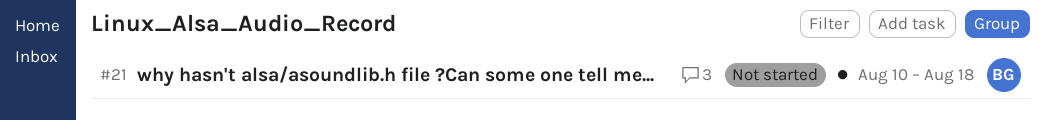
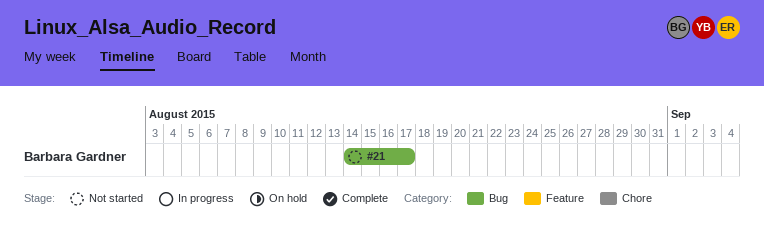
#21, start: Aug 10 -> Aug 14
#21, due: Aug 18 -> Aug 17

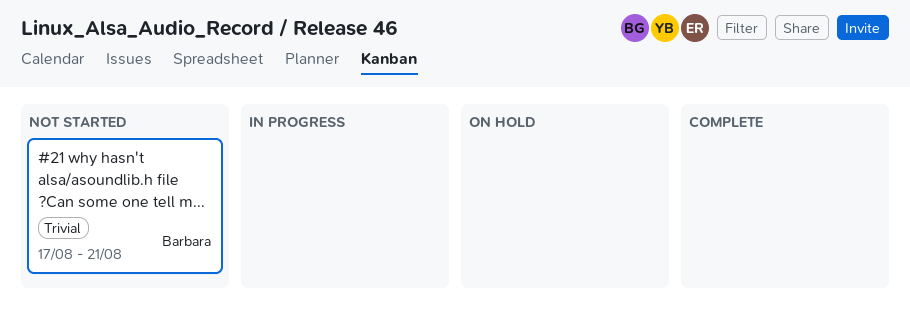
#21, start: Aug 14 -> Aug 17
#21, due: Aug 17 -> Aug 21

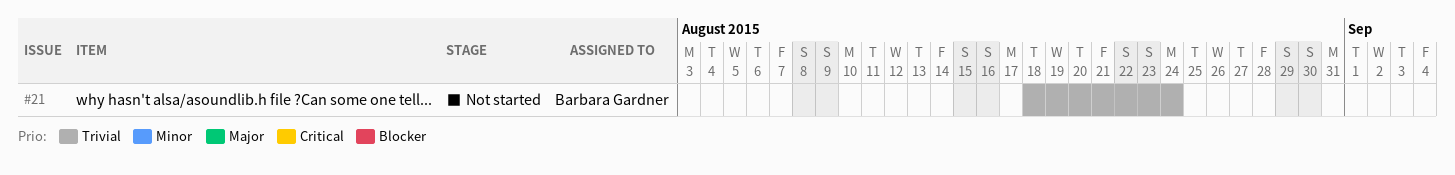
#21, start: Aug 17 -> Aug 18
#21, due: Aug 21 -> Aug 24

